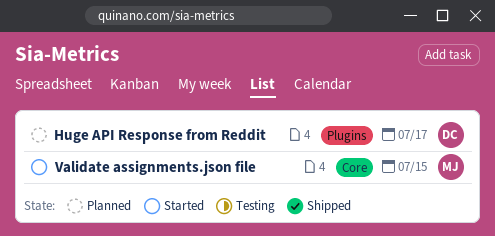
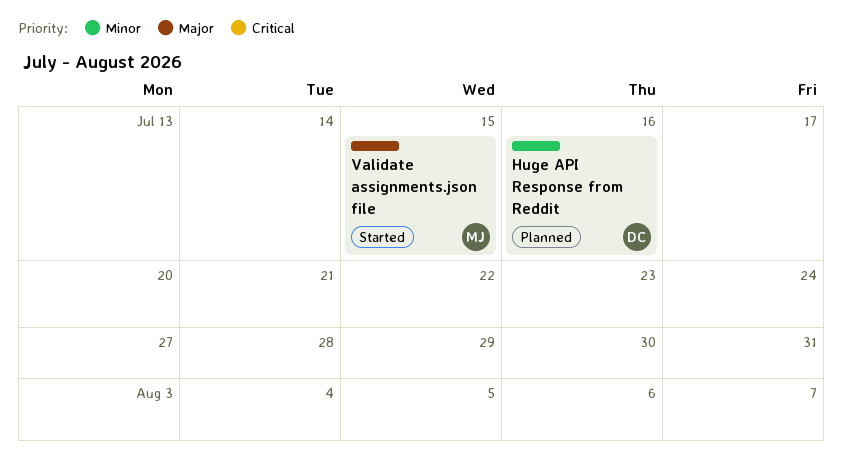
Huge API Response from Reddit, due: Jul 17 -> Jul 16

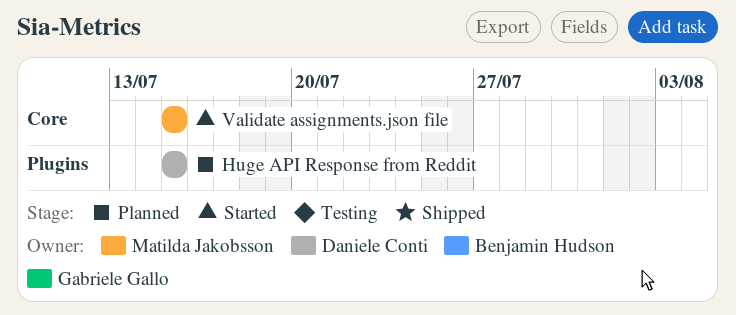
Huge API Response from Reddit, due: Jul 16 -> Jul 15

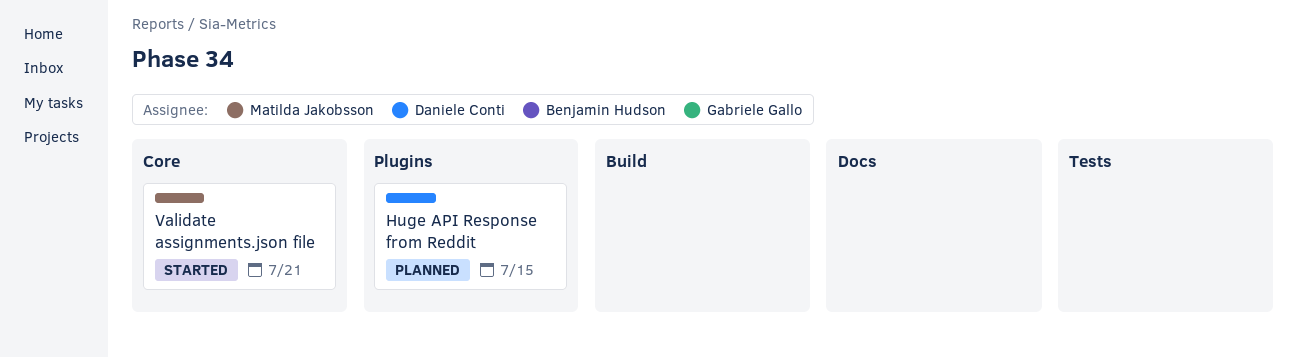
Validate assignments.json file, due: Jul 15 -> Jul 21

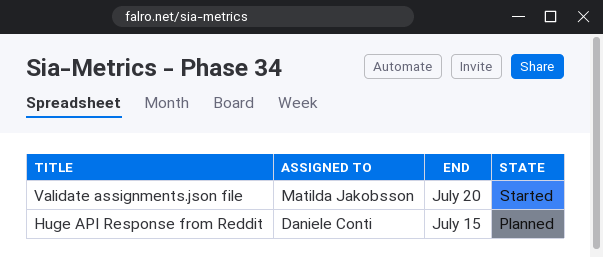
Validate assignments.json file, due: Jul 21 -> Jul 20

